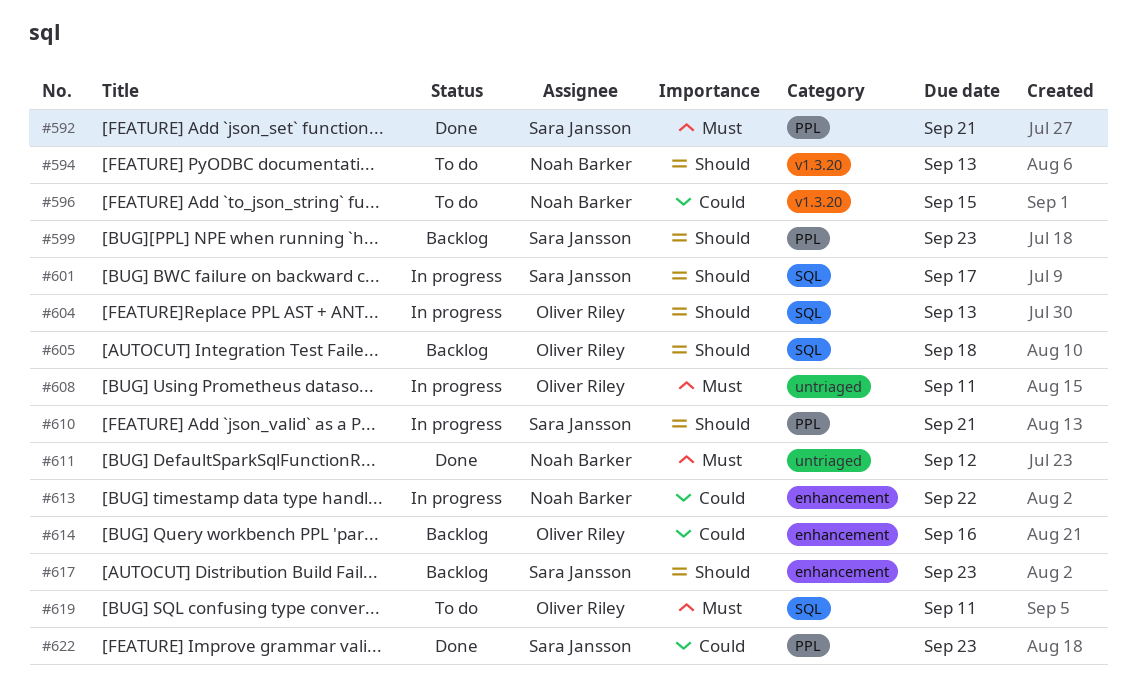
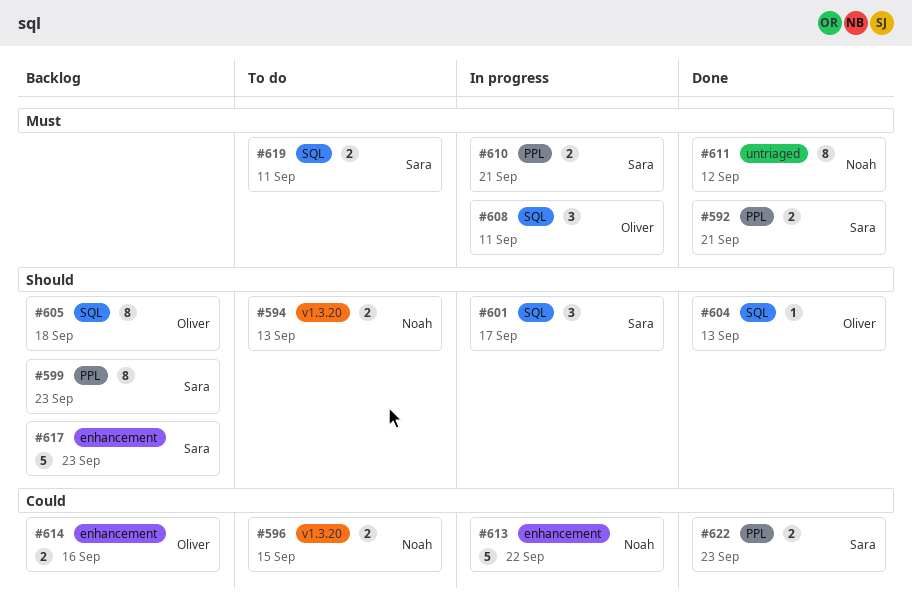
#604, status: In progress -> Done
#608, label: untriaged -> SQL
#610, priority: Should -> Must
#619, owner: Oliver Riley -> Sara Jansson

